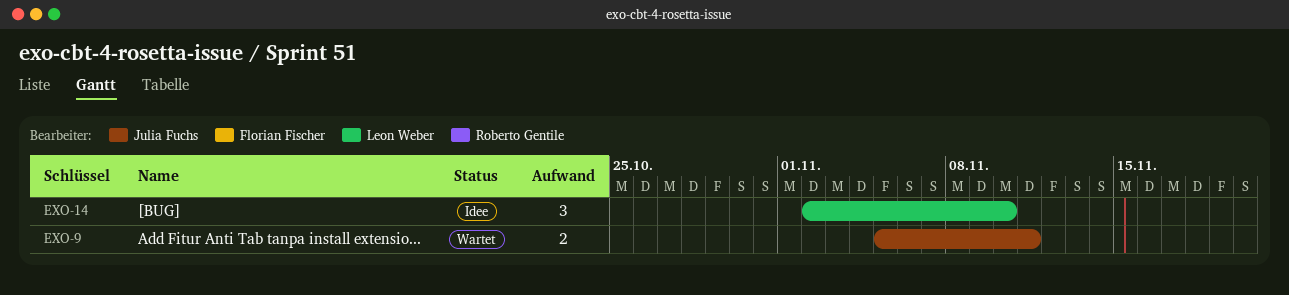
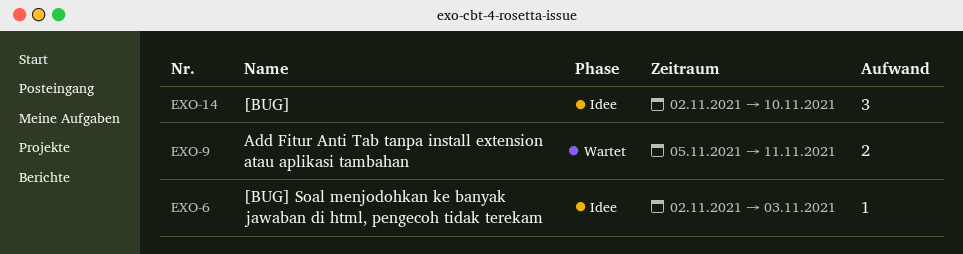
EXO-6: none -> present

